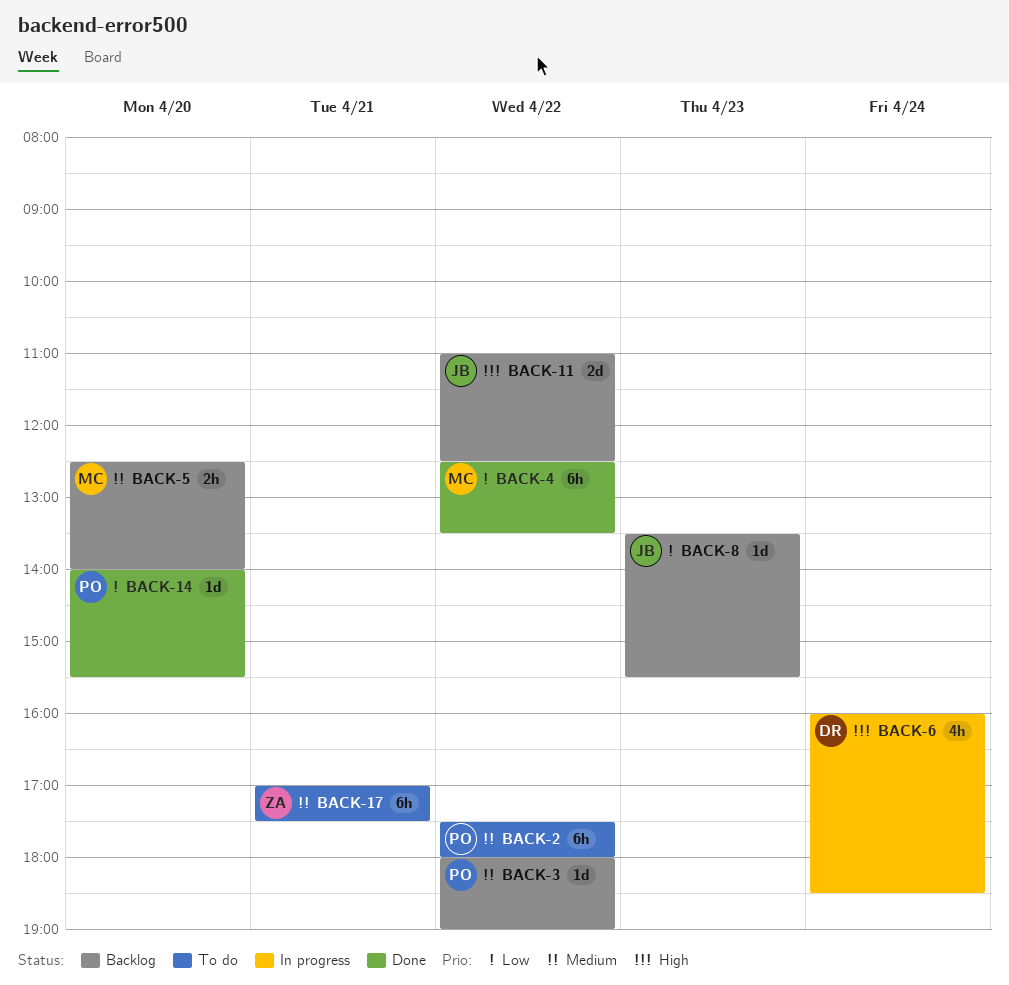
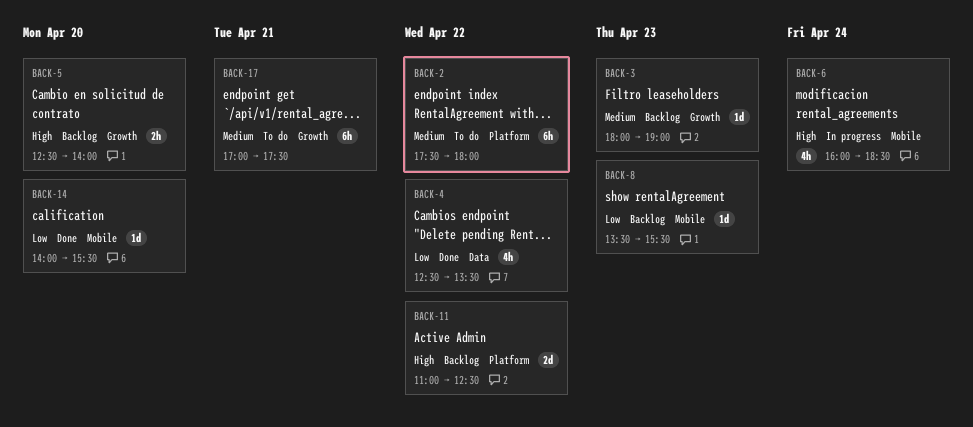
BACK-3, day: Apr 22 -> Apr 23
BACK-4, estimate: 6h -> 4h
BACK-5, priority: Medium -> High

